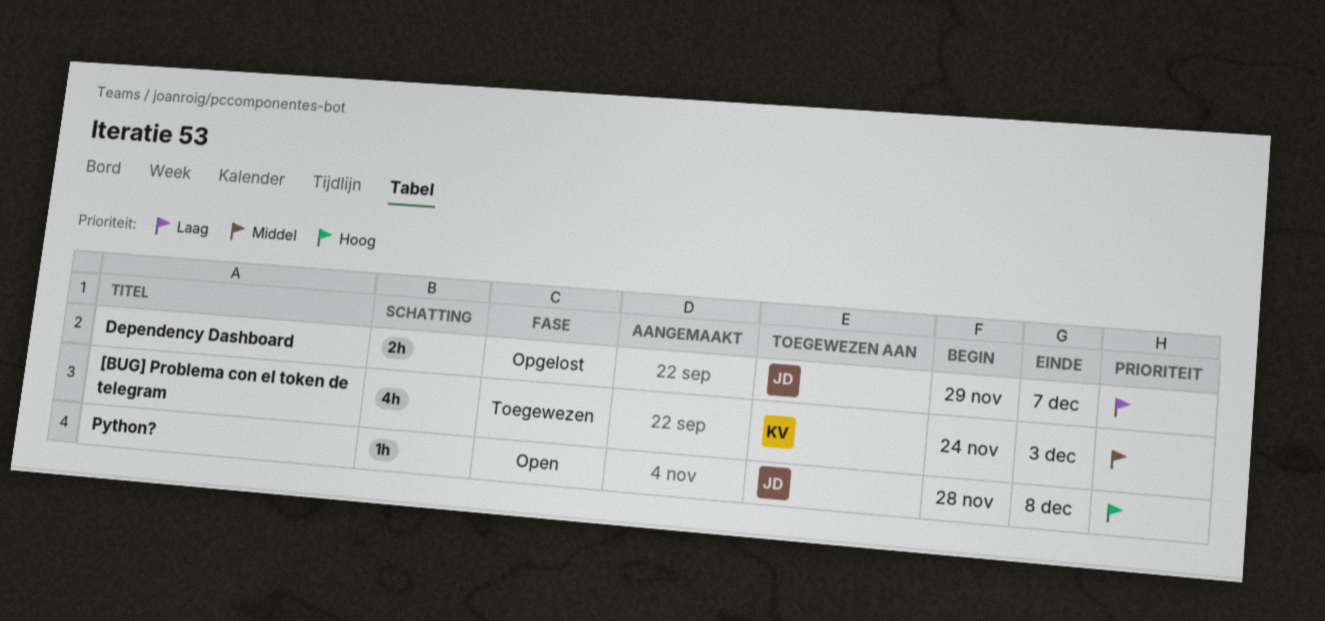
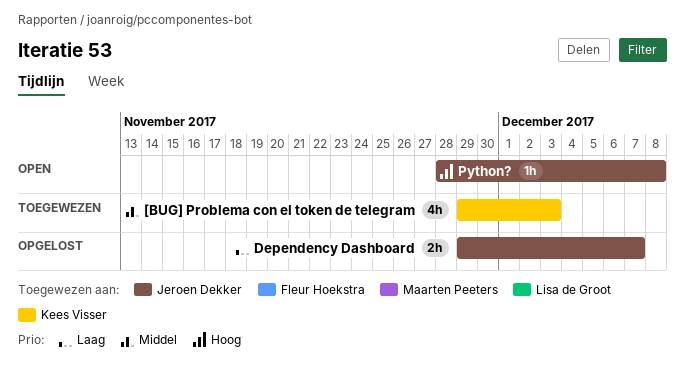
[BUG] Problema con el token de telegram, start: Nov 24 -> Nov 29

